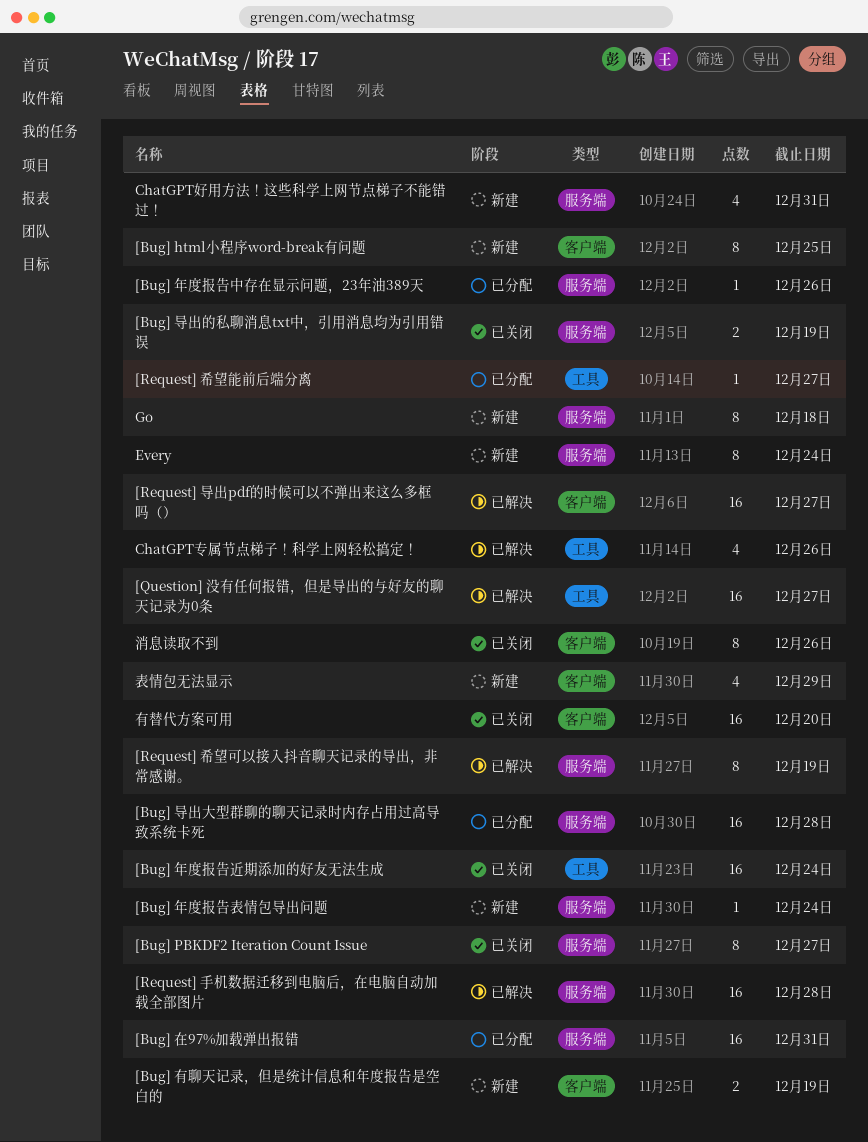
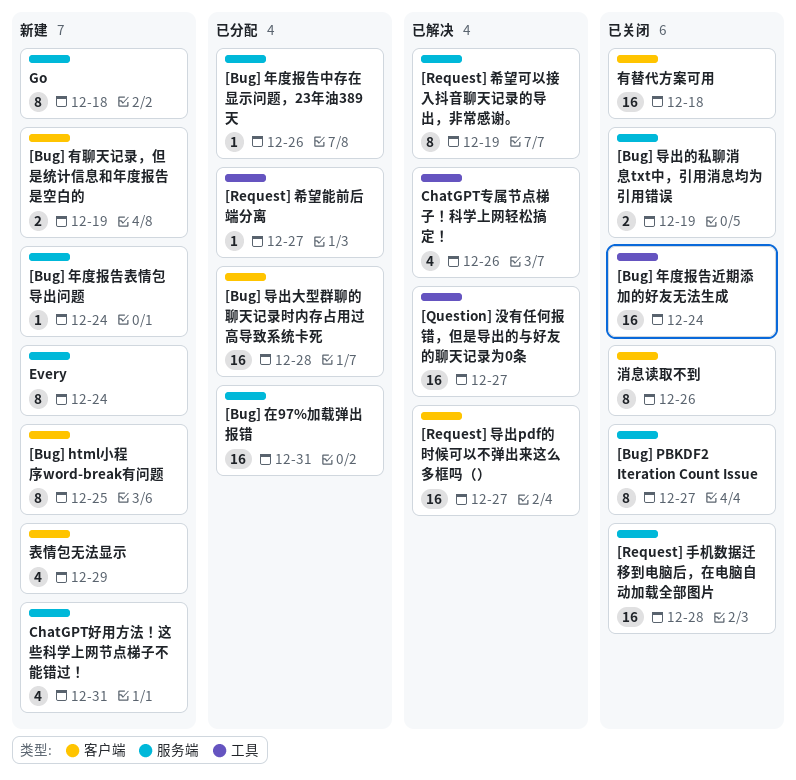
[Bug] 导出大型群聊的聊天记录时内存占用过高导致系统卡死, label: 服务端 -> 客户端
[Request] 手机数据迁移到电脑后，在电脑自动加载全部图片, status: 已解决 -> 已关闭
有替代方案可用, due: Dec 20 -> Dec 18

